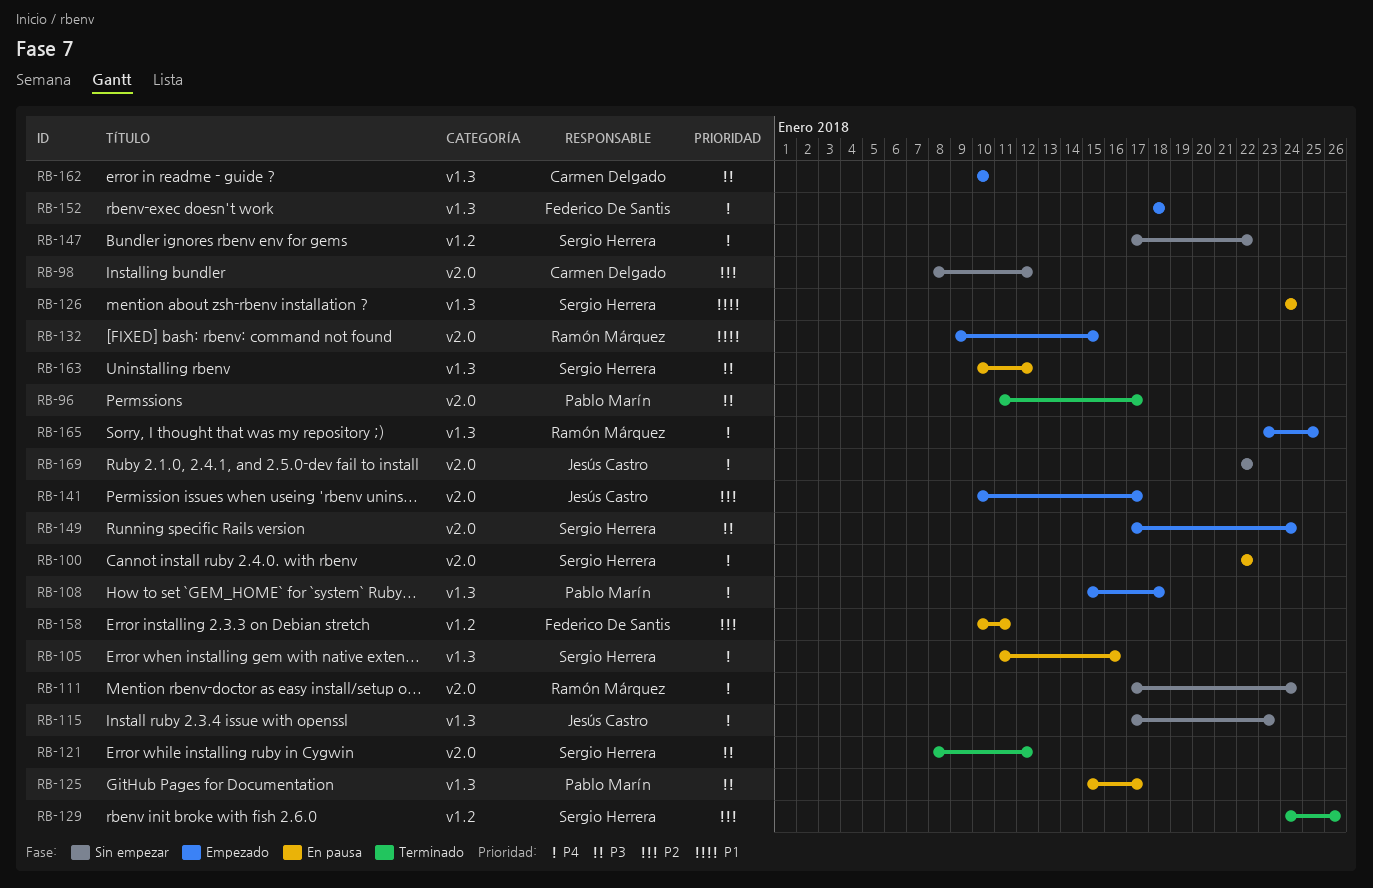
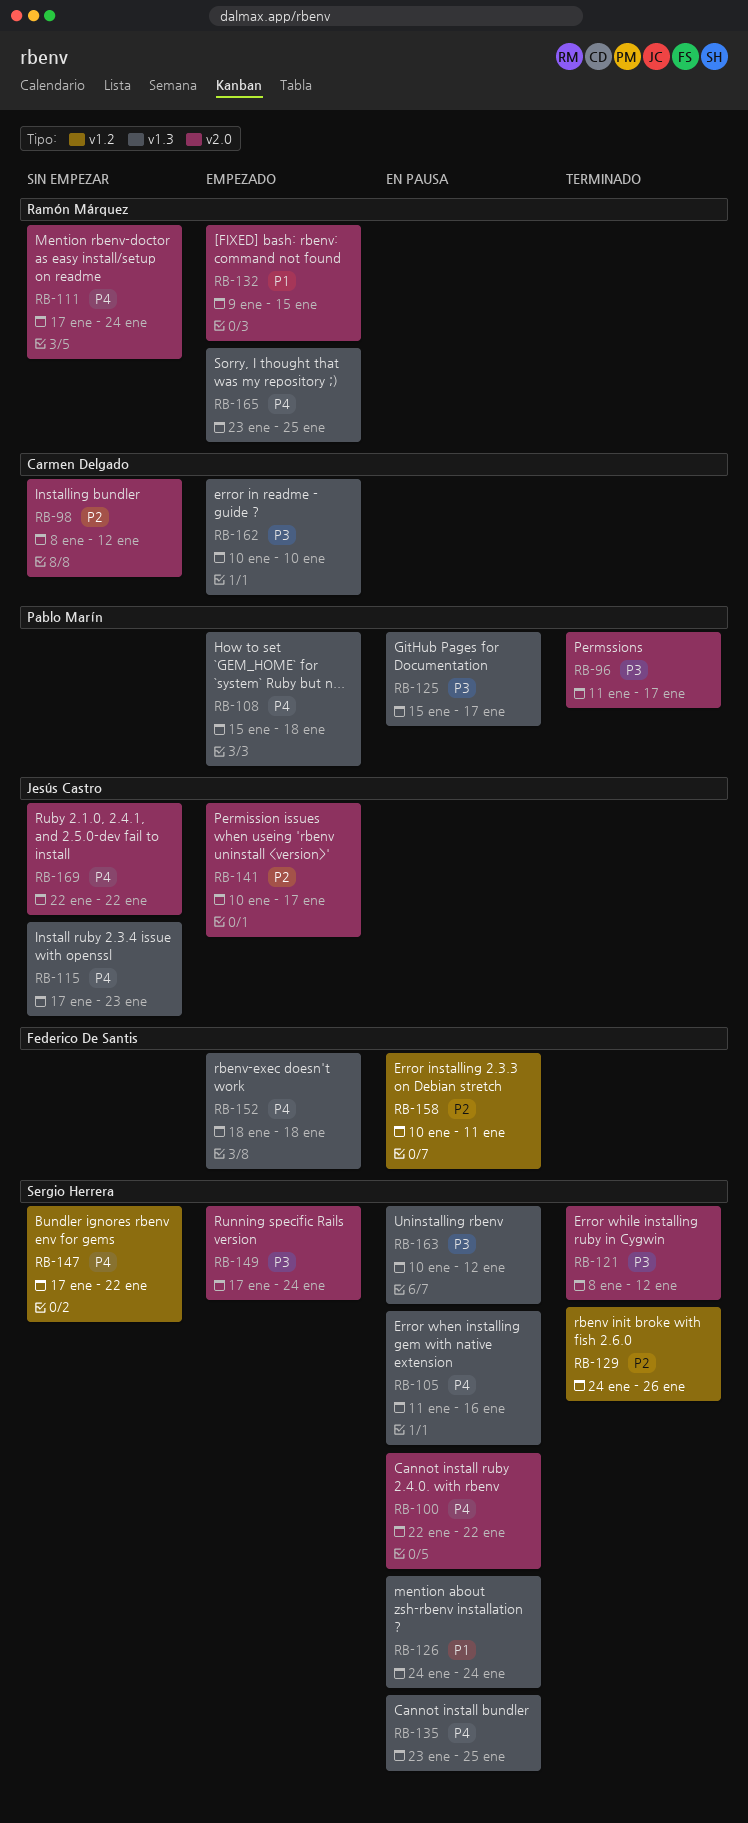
RB-135: none -> present

